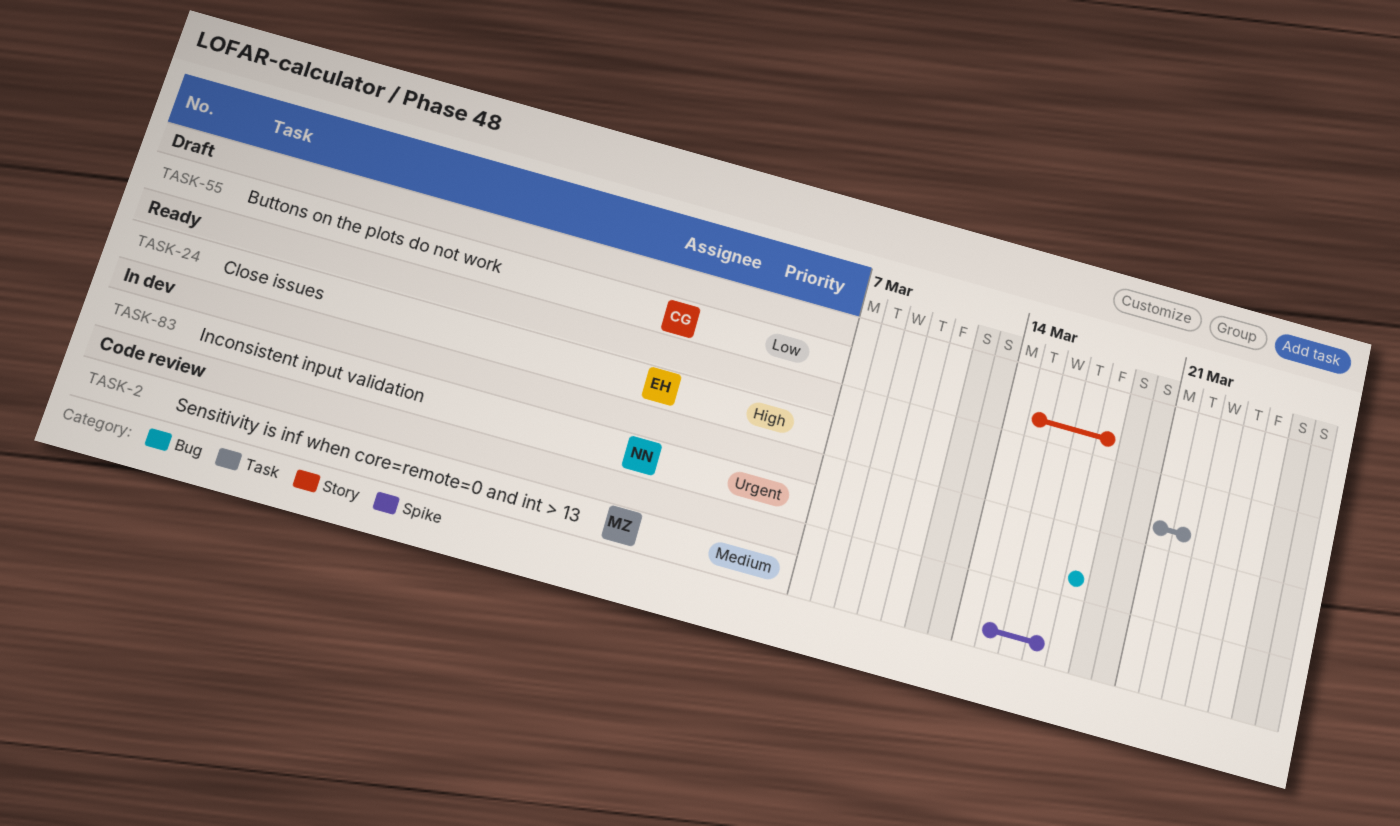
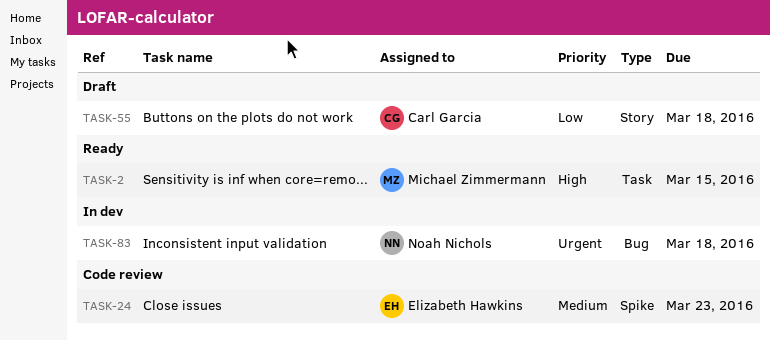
TASK-2, status: Code review -> Ready
TASK-2, priority: Medium -> High
TASK-2, label: Spike -> Task
TASK-2, due: Mar 17 -> Mar 15
TASK-24, status: Ready -> Code review
TASK-24, priority: High -> Medium
TASK-24, label: Task -> Spike
TASK-24, due: Mar 22 -> Mar 23

